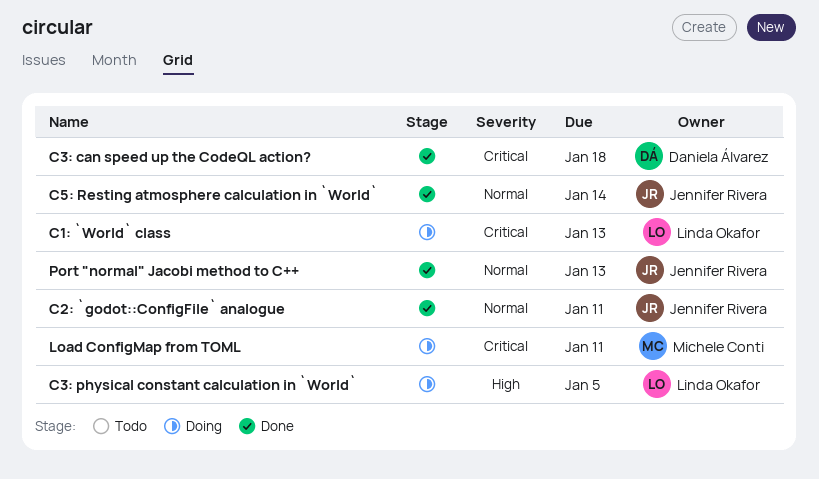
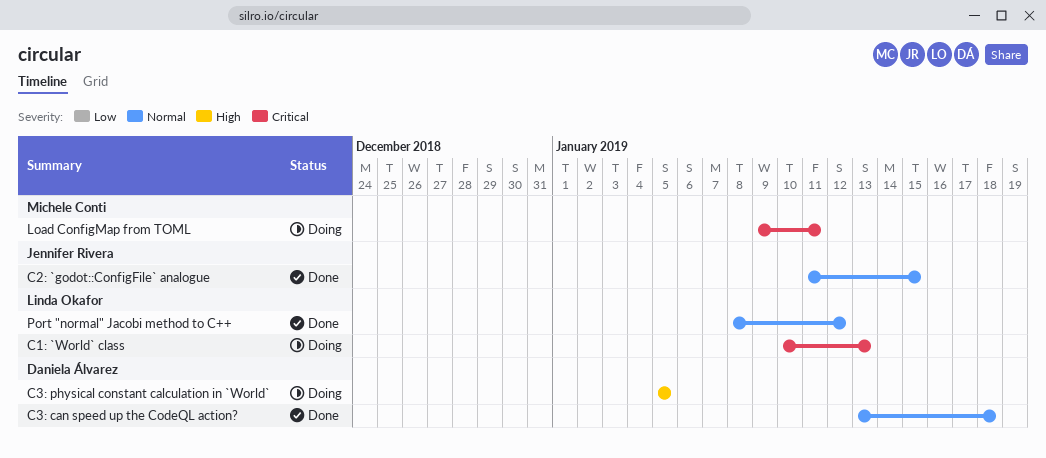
C2: `godot::ConfigFile` analogue, due: Jan 11 -> Jan 15
C3: can speed up the CodeQL action?, priority: Critical -> Normal
C3: physical constant calculation in `World`, owner: Linda Okafor -> Daniela Álvarez
C5: Resting atmosphere calculation in `World`: present -> none
Port "normal" Jacobi method to C++, owner: Jennifer Rivera -> Linda Okafor
Port "normal" Jacobi method to C++, due: Jan 13 -> Jan 12

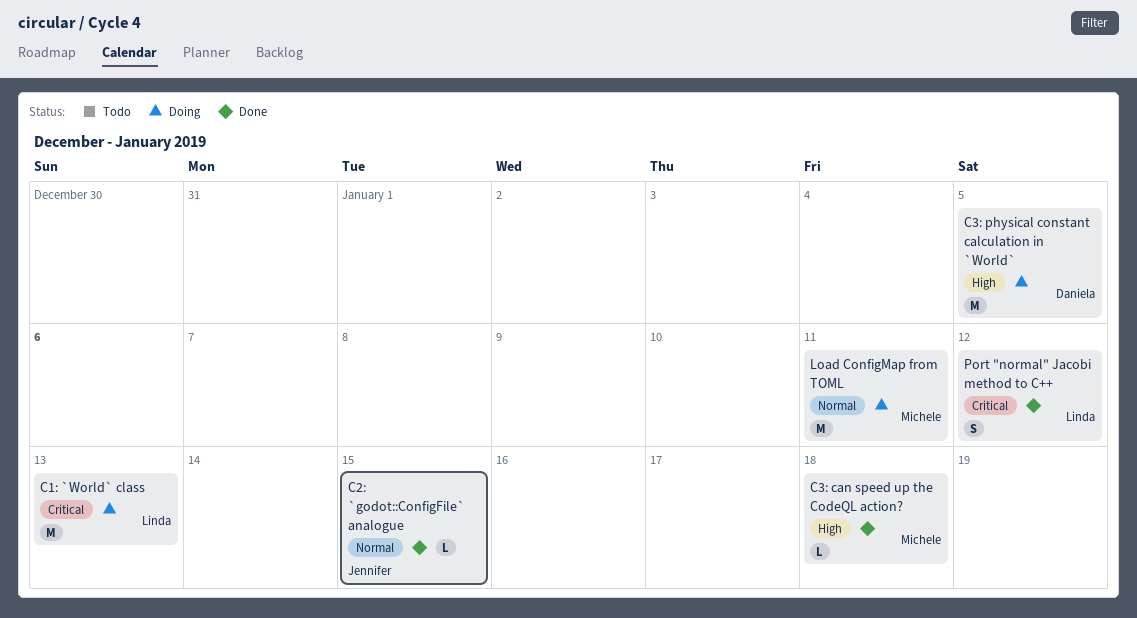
C3: can speed up the CodeQL action?, owner: Daniela Álvarez -> Michele Conti
C3: can speed up the CodeQL action?, priority: Normal -> High
Load ConfigMap from TOML, priority: Critical -> Normal
Port "normal" Jacobi method to C++, priority: Normal -> Critical

